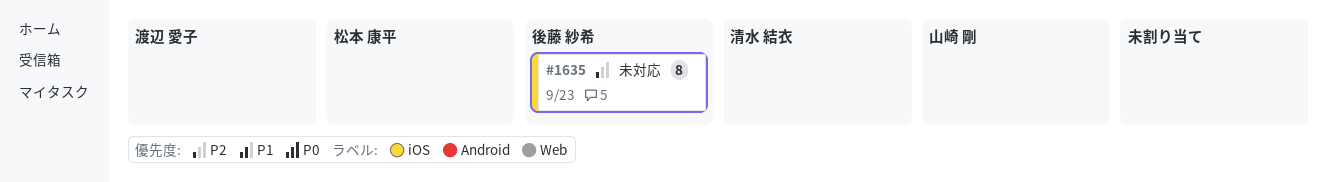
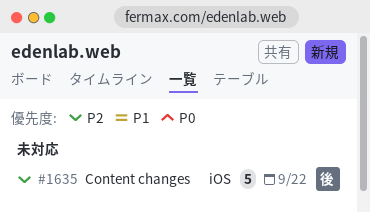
#1635, estimate: 8 -> 5
#1635, due: Sep 23 -> Sep 22

